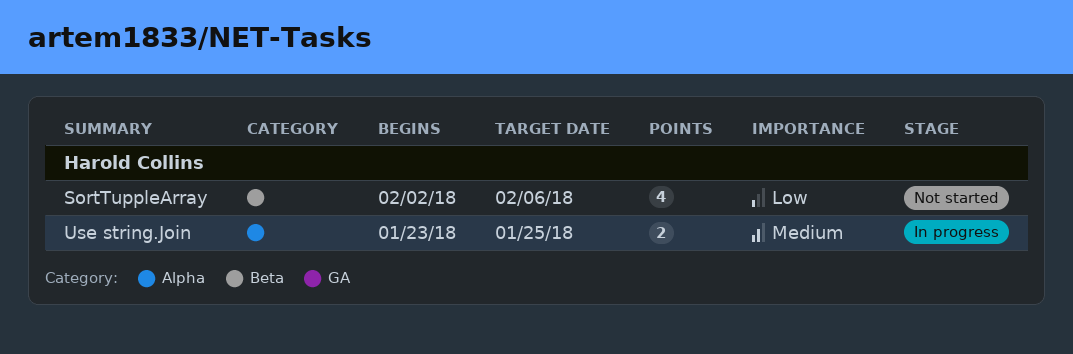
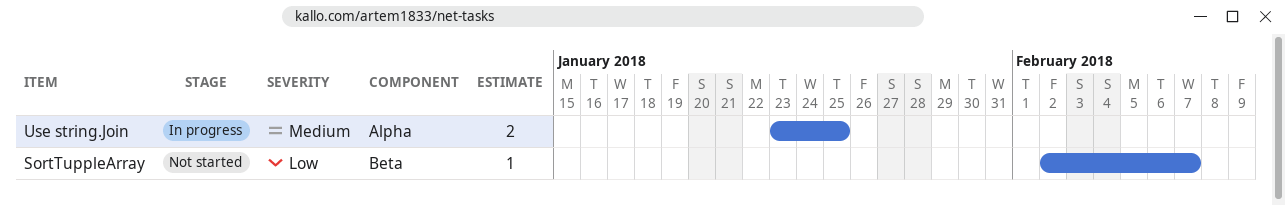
SortTuppleArray, estimate: 4 -> 1
SortTuppleArray, due: Feb 6 -> Feb 7

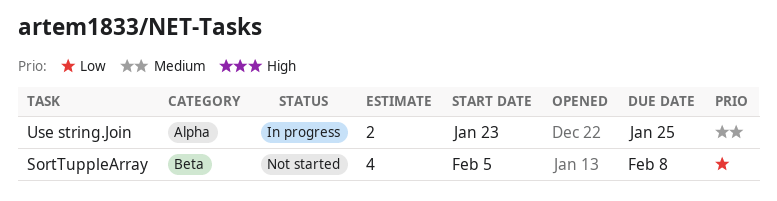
SortTuppleArray, estimate: 1 -> 4
SortTuppleArray, start: Feb 2 -> Feb 5
SortTuppleArray, due: Feb 7 -> Feb 8

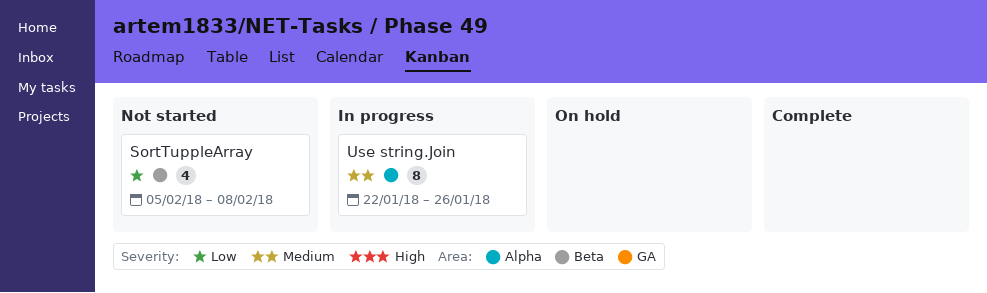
Use string.Join, estimate: 2 -> 8
Use string.Join, start: Jan 23 -> Jan 22
Use string.Join, due: Jan 25 -> Jan 26

